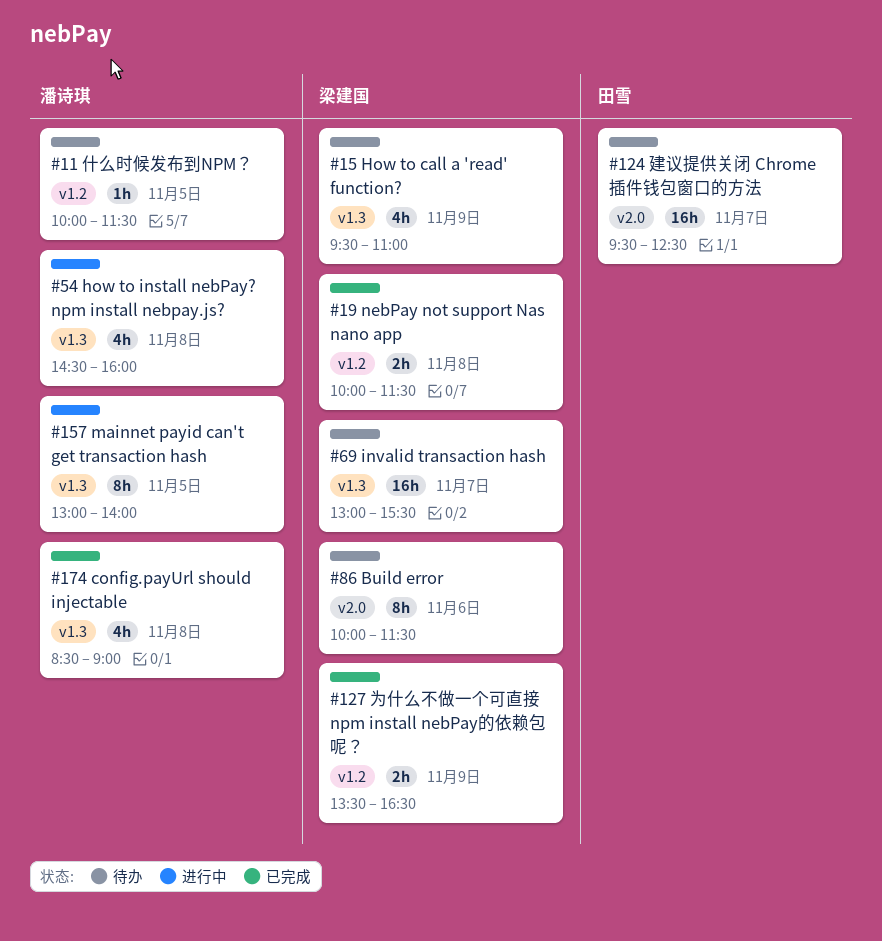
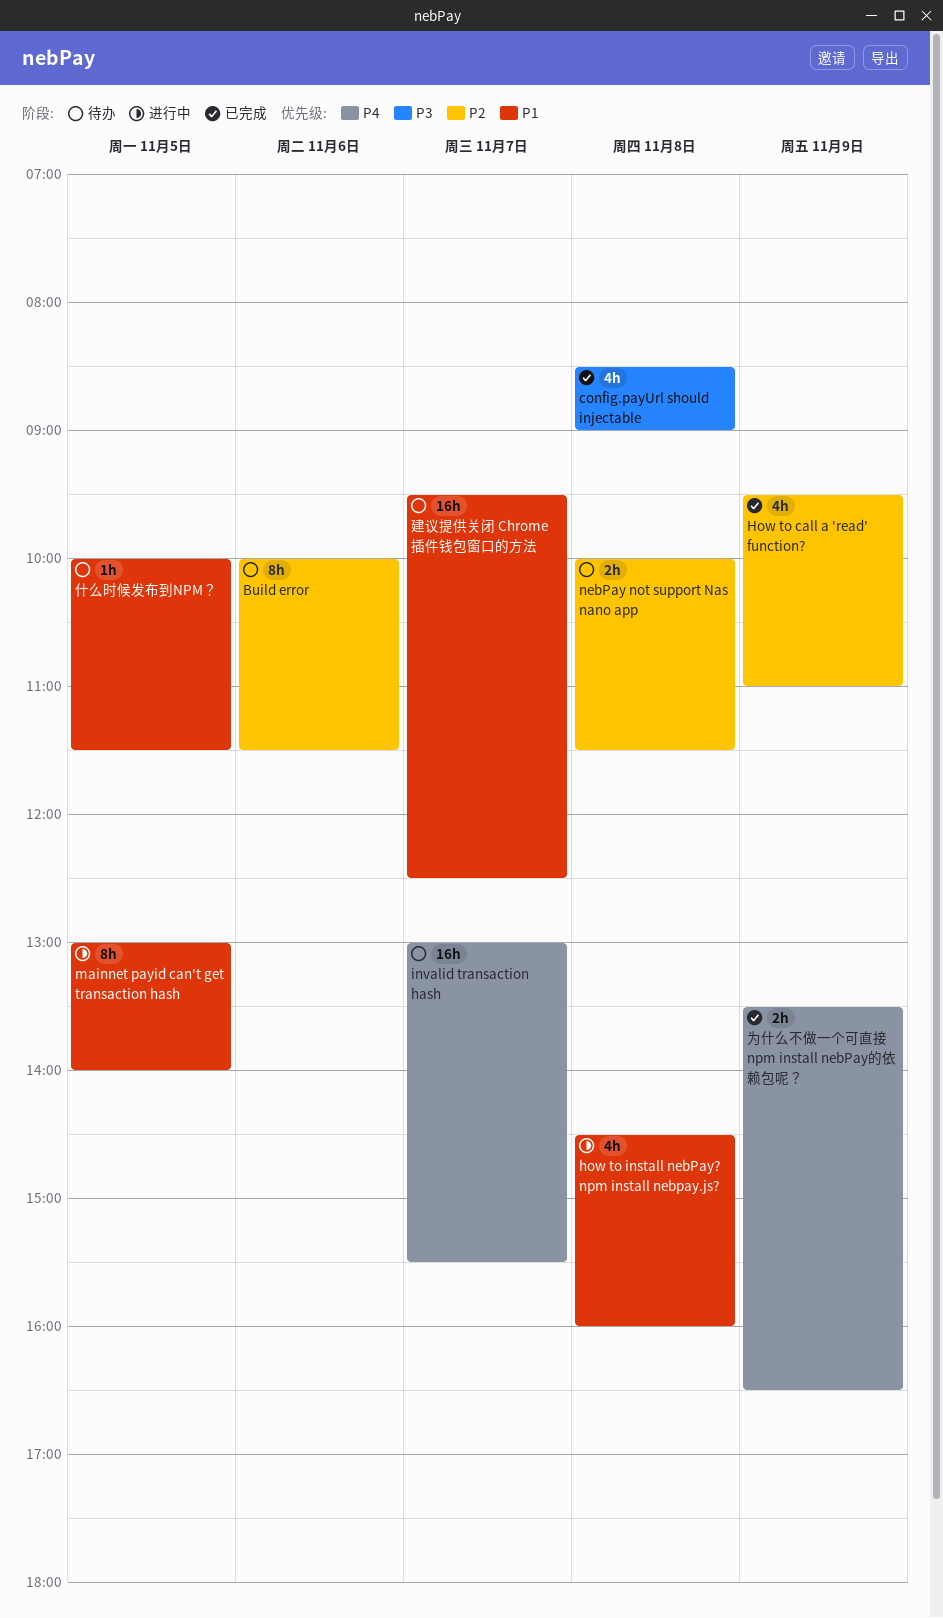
How to call a 'read' function?, status: 待办 -> 已完成
nebPay not support Nas nano app, status: 已完成 -> 待办

